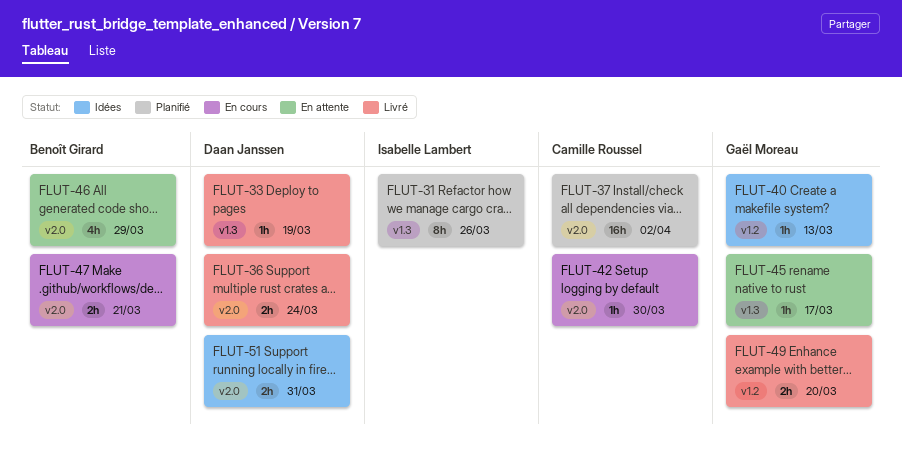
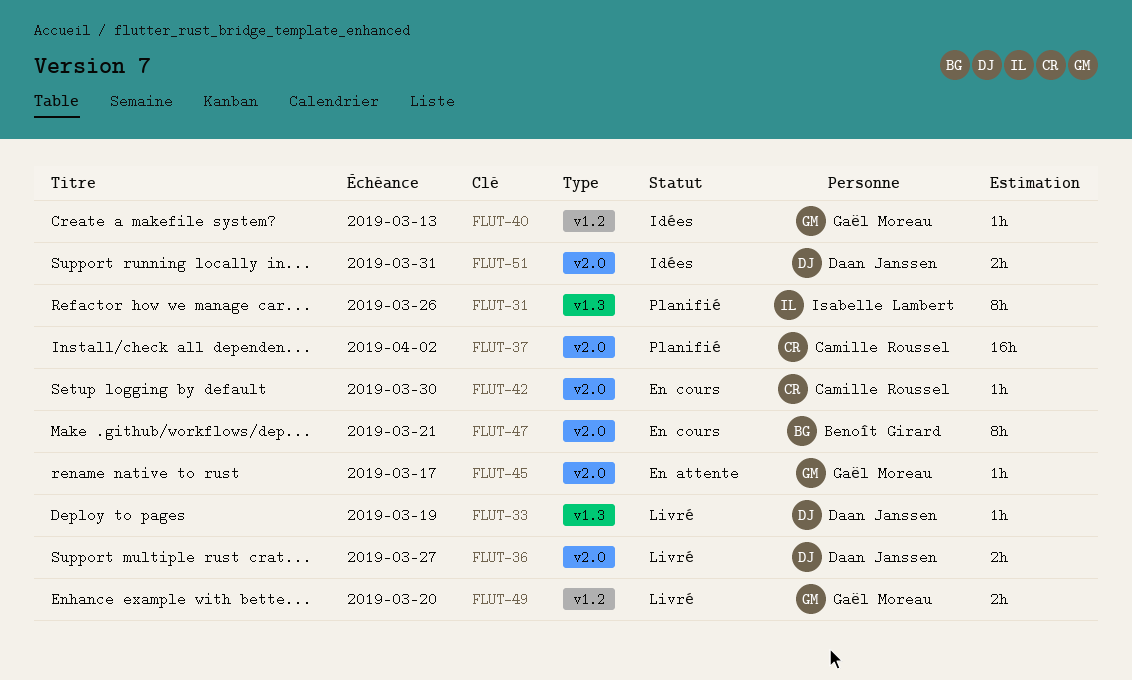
FLUT-36, due: Mar 24 -> Mar 27
FLUT-45, label: v1.3 -> v2.0
FLUT-46: present -> none
FLUT-47, estimate: 2h -> 8h

